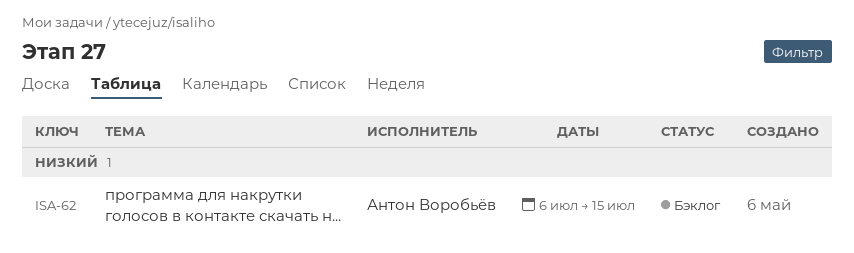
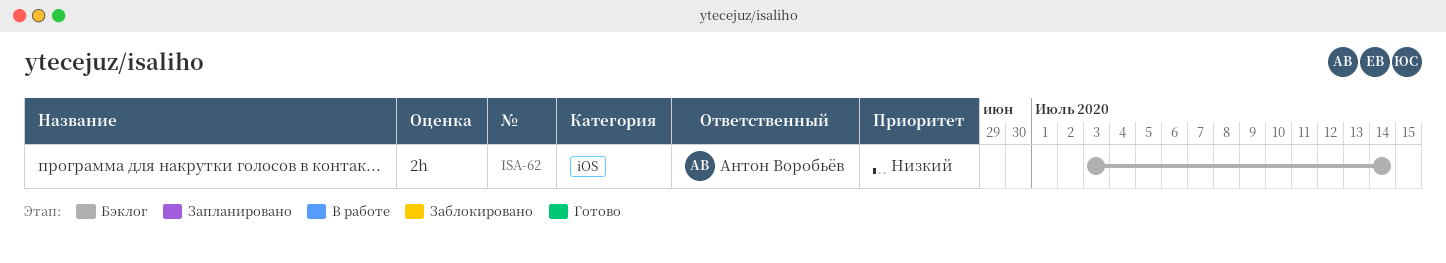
ISA-62, start: Jul 6 -> Jul 3
ISA-62, due: Jul 15 -> Jul 14

